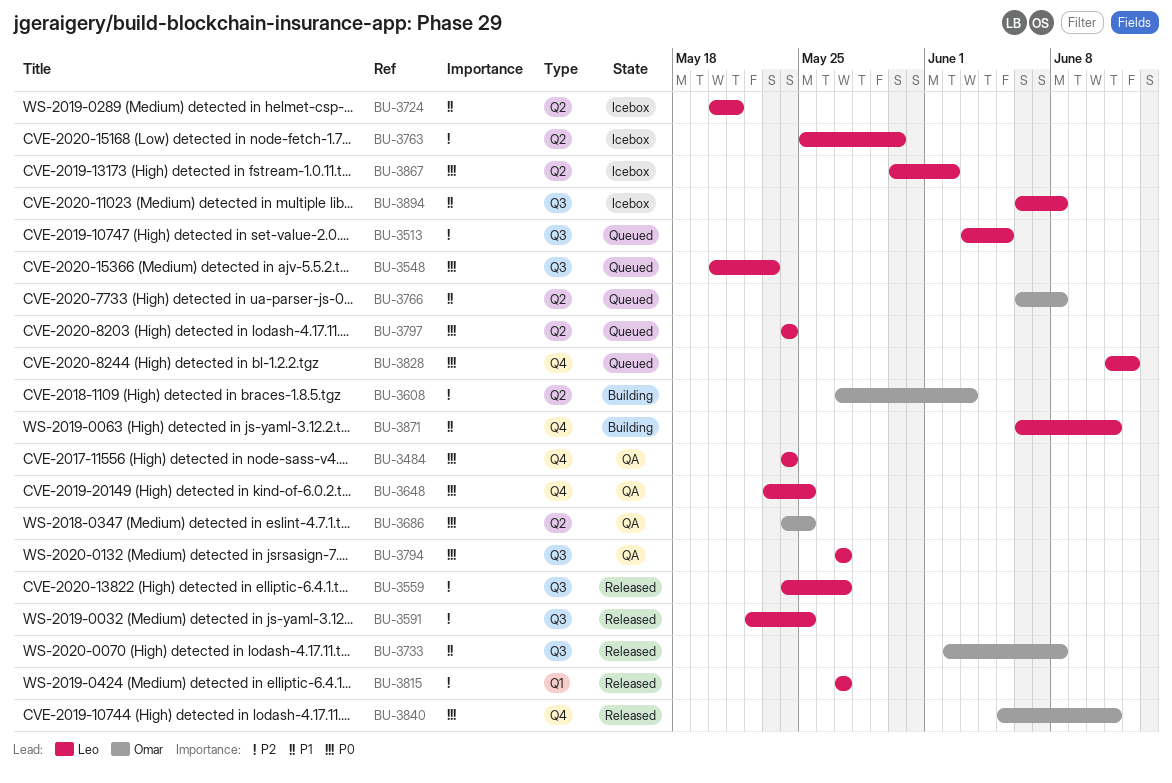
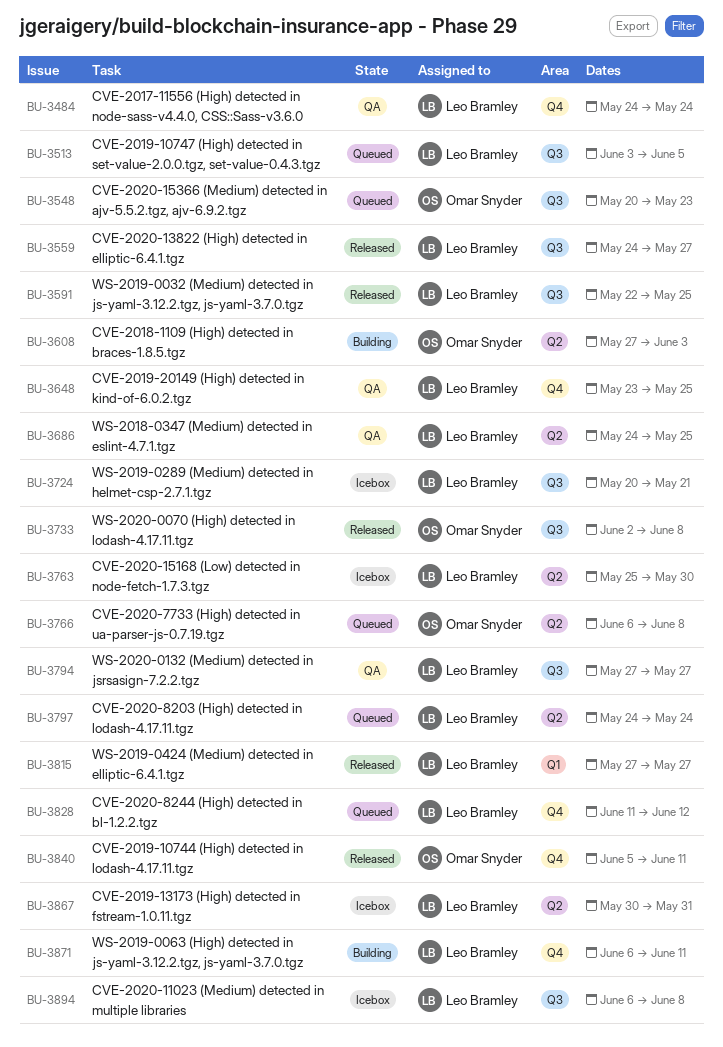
BU-3548, owner: Leo Bramley -> Omar Snyder
BU-3686, owner: Omar Snyder -> Leo Bramley
BU-3724, label: Q2 -> Q3
BU-3867, due: Jun 2 -> May 31

